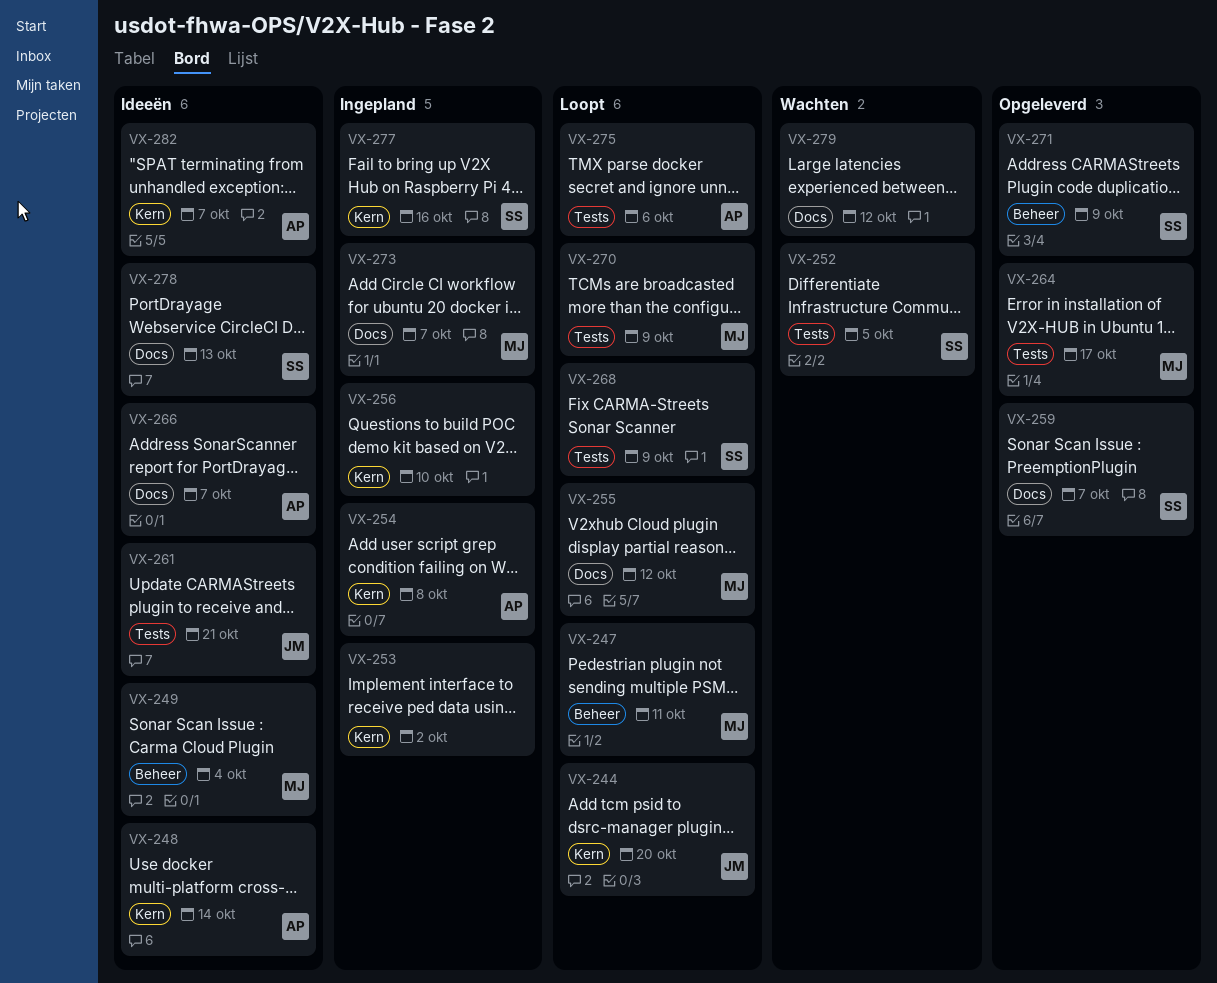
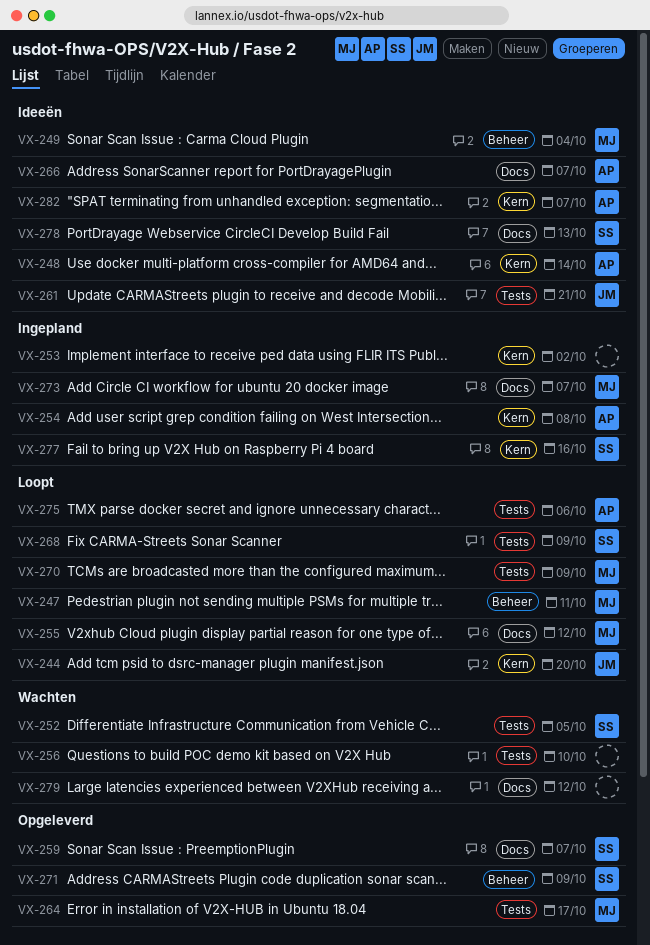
VX-256, status: Ingepland -> Wachten
VX-256, label: Kern -> Tests

